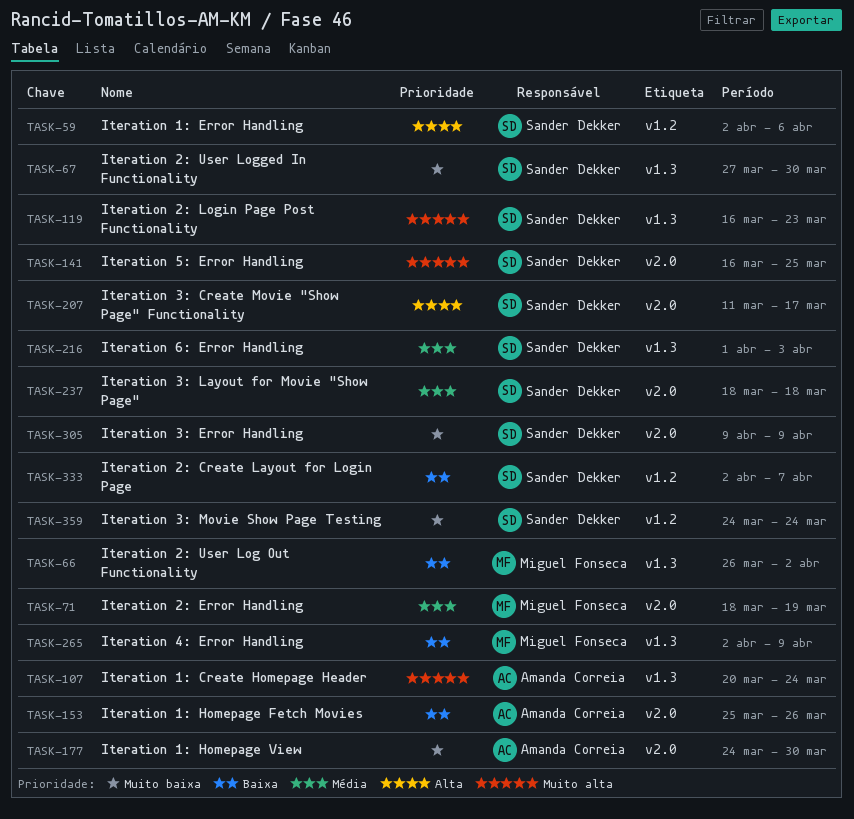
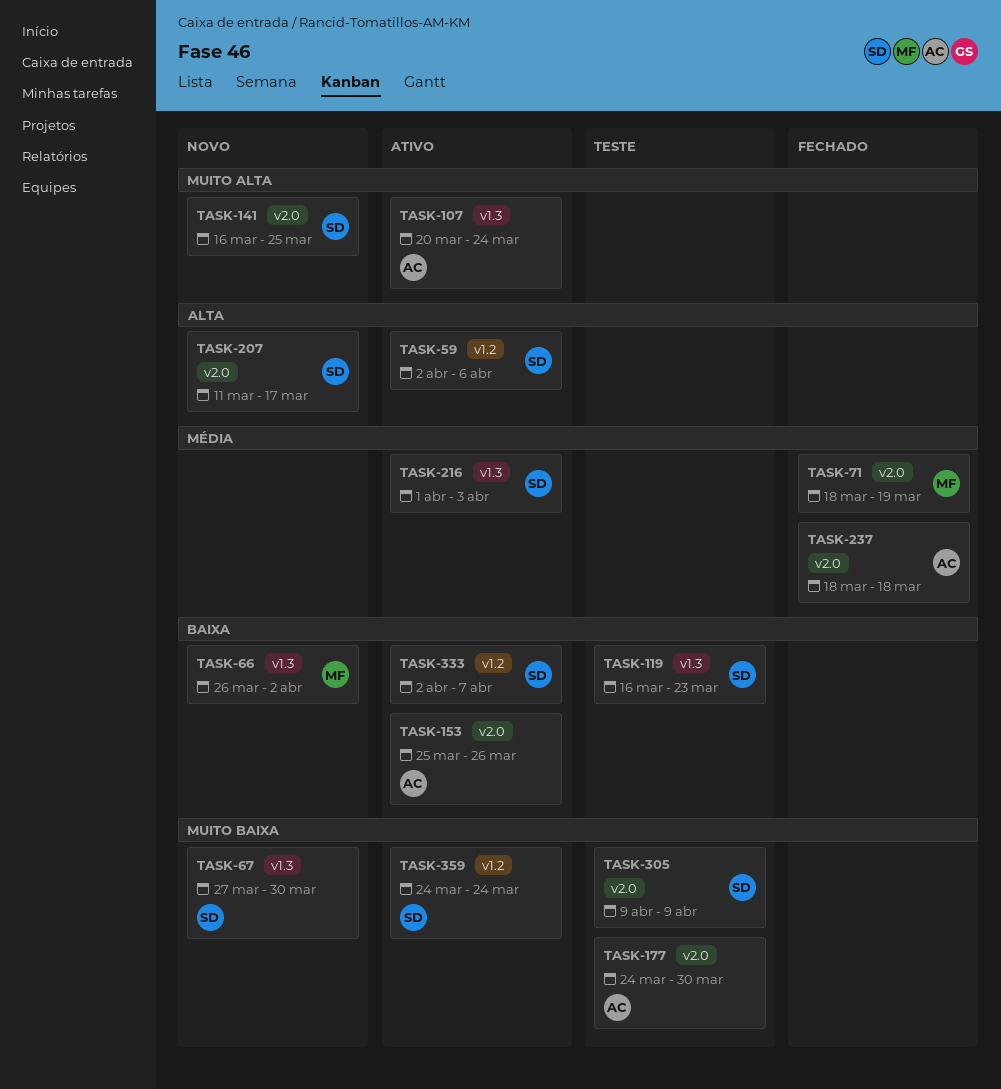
TASK-119, priority: Muito alta -> Baixa
TASK-237, owner: Sander Dekker -> Amanda Correia
TASK-265: present -> none

